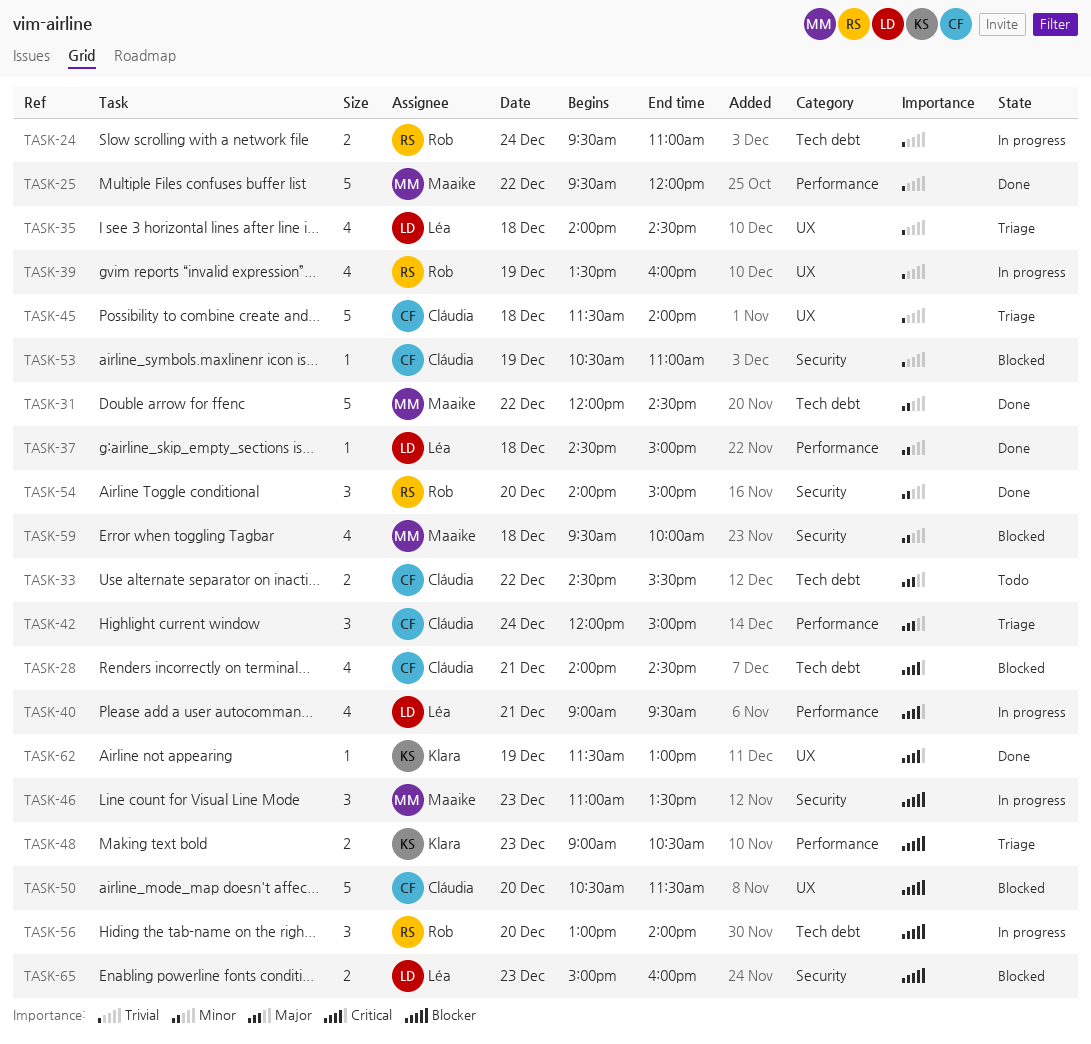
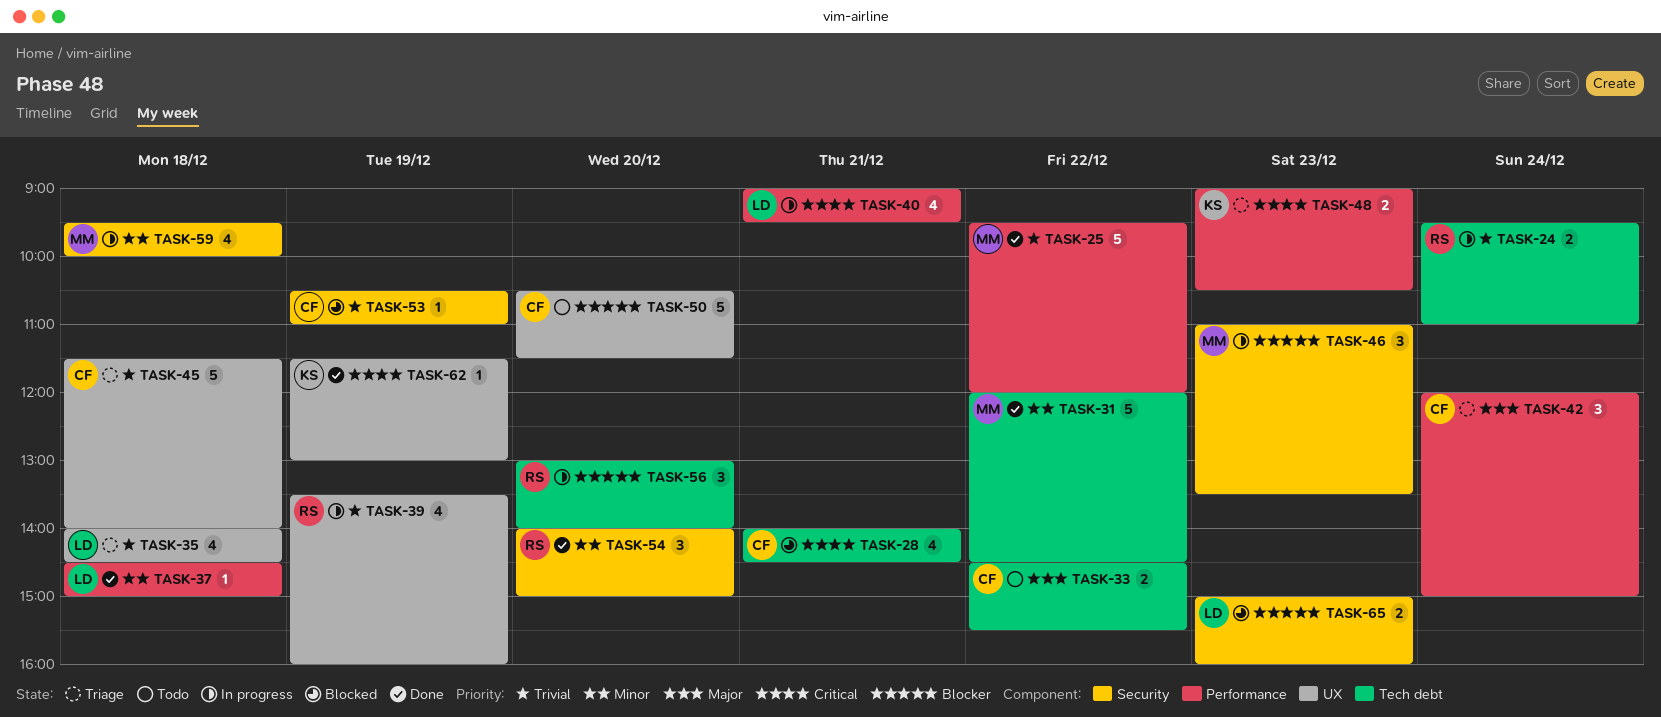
TASK-48, priority: Blocker -> Critical
TASK-50, status: Blocked -> Todo
TASK-59, status: Blocked -> In progress

